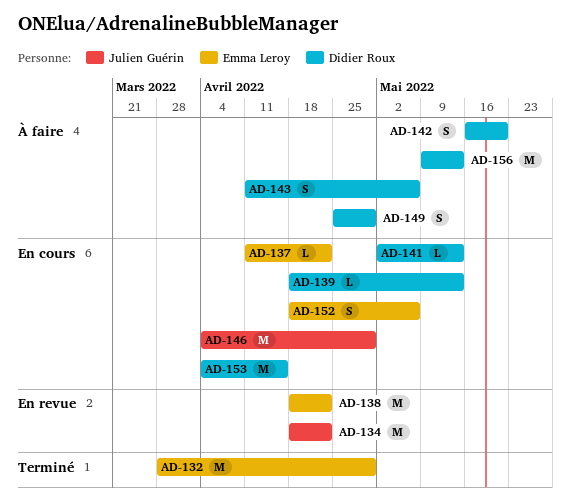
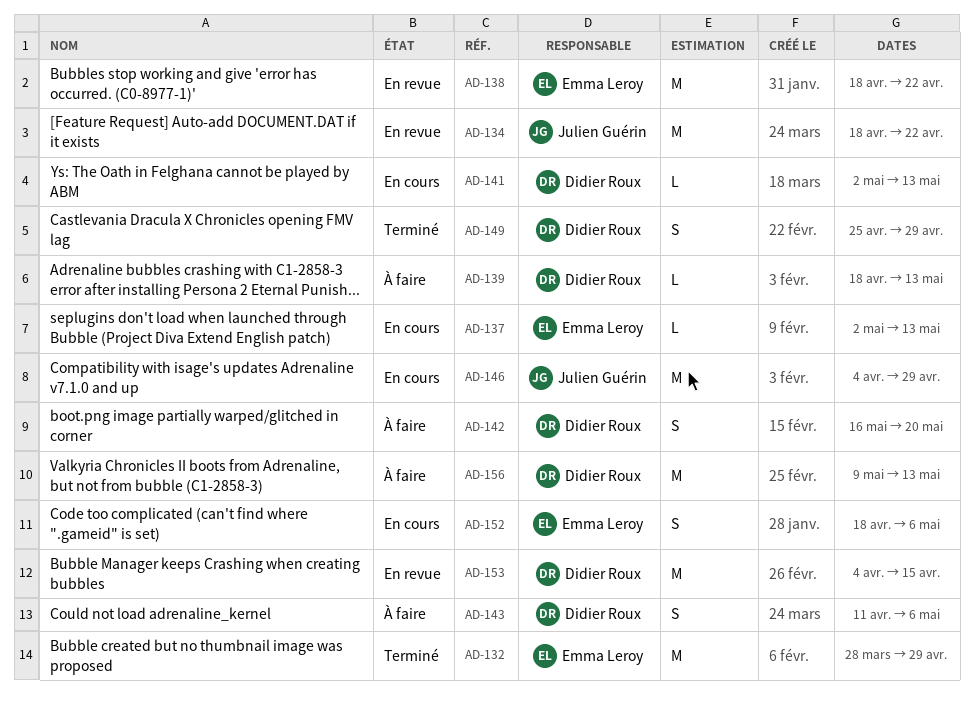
AD-137, start: Apr 11 -> May 2
AD-137, due: Apr 22 -> May 13
AD-139, status: En cours -> À faire
AD-149, status: À faire -> Terminé
AD-153, status: En cours -> En revue

